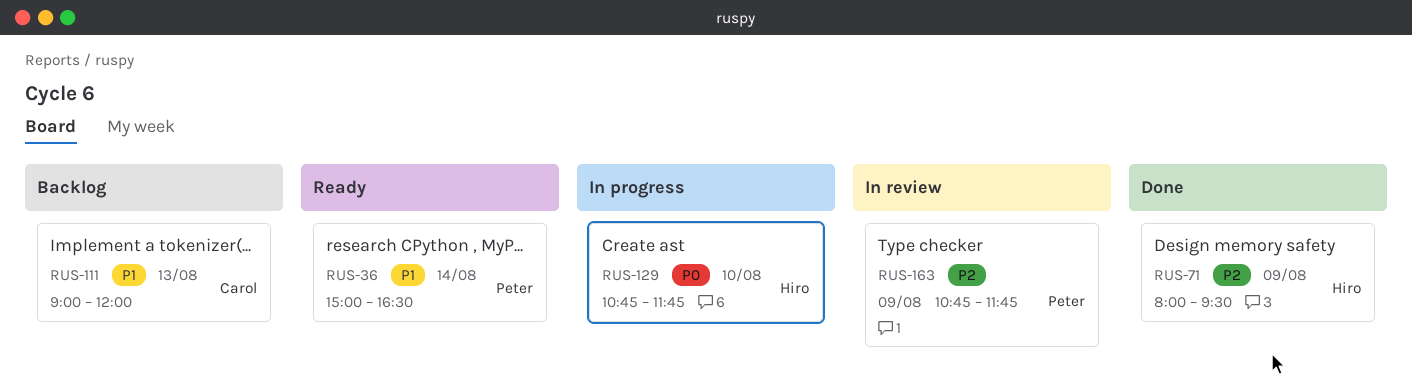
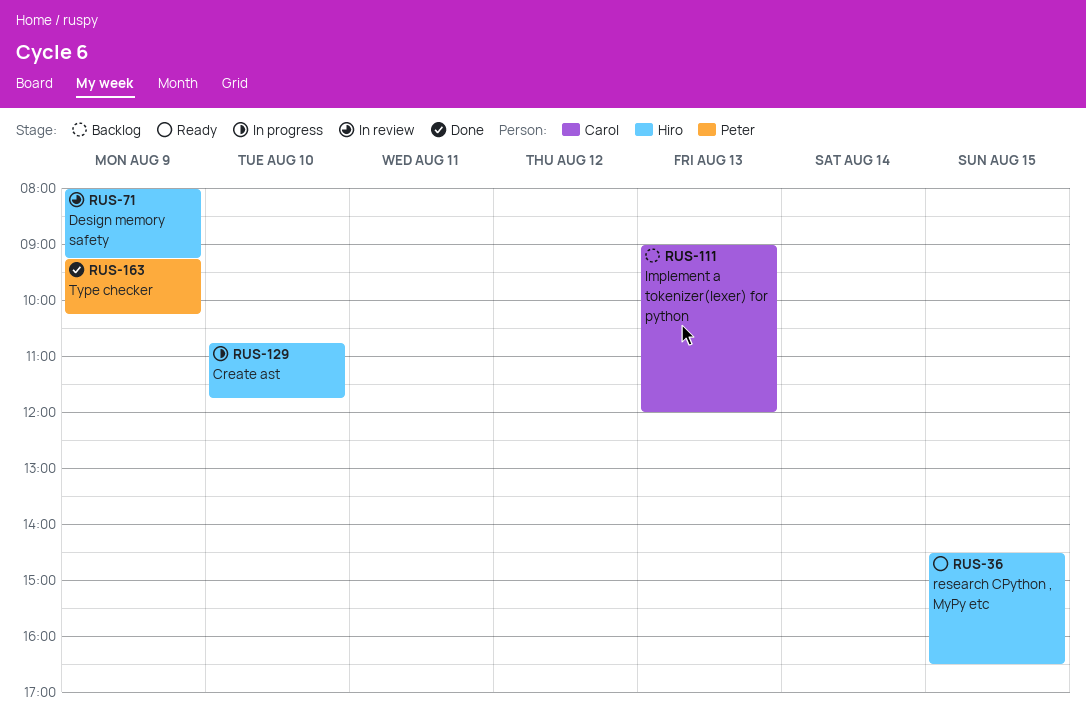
RUS-36, owner: Peter -> Hiro
RUS-36, day: Aug 14 -> Aug 15
RUS-36, begins: 15:00 -> 14:30
RUS-71, status: Done -> In review
RUS-71, ends: 09:30 -> 09:15
RUS-163, status: In review -> Done
RUS-163, begins: 10:45 -> 09:15
RUS-163, ends: 11:45 -> 10:15

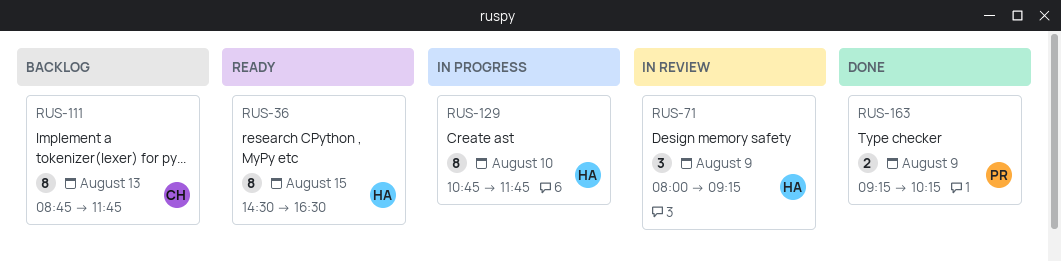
RUS-111, begins: 09:00 -> 08:45
RUS-111, ends: 12:00 -> 11:45

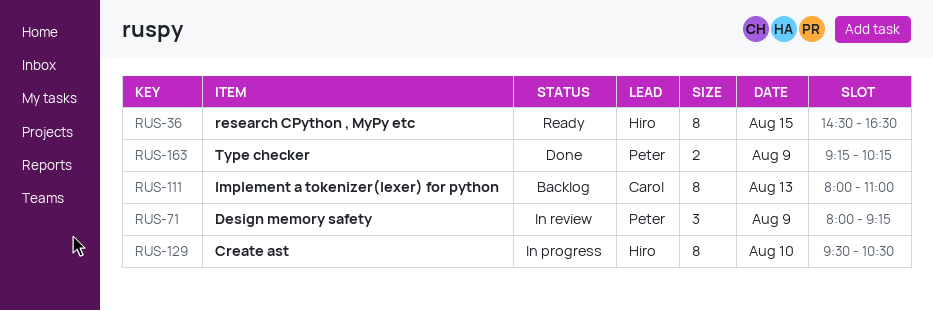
RUS-71, owner: Hiro -> Peter
RUS-111, begins: 08:45 -> 08:00
RUS-111, ends: 11:45 -> 11:00
RUS-129, begins: 10:45 -> 09:30
RUS-129, ends: 11:45 -> 10:30

